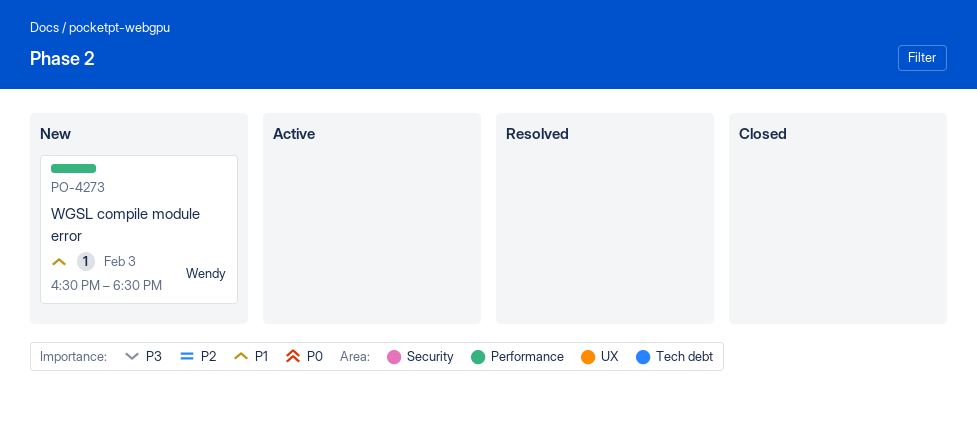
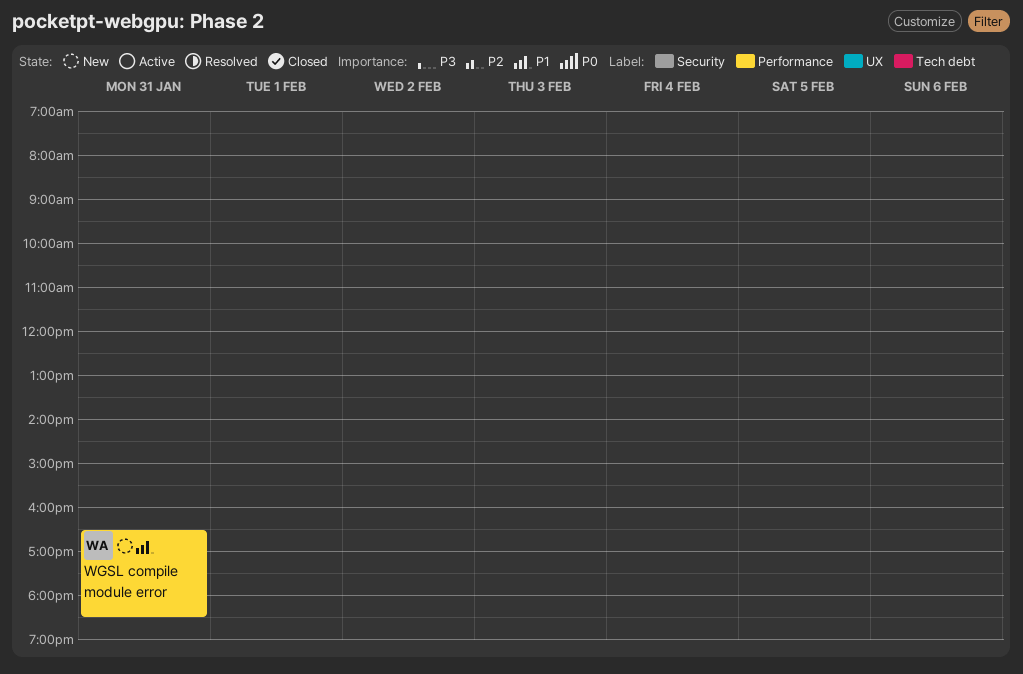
WGSL compile module error, day: Feb 3 -> Jan 31

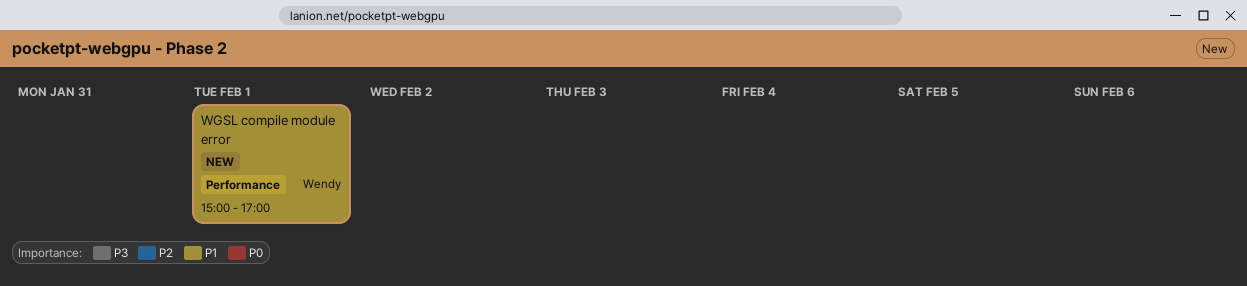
WGSL compile module error, day: Jan 31 -> Feb 1
WGSL compile module error, begins: 16:30 -> 15:00
WGSL compile module error, ends: 18:30 -> 17:00

